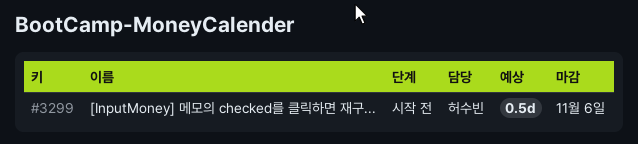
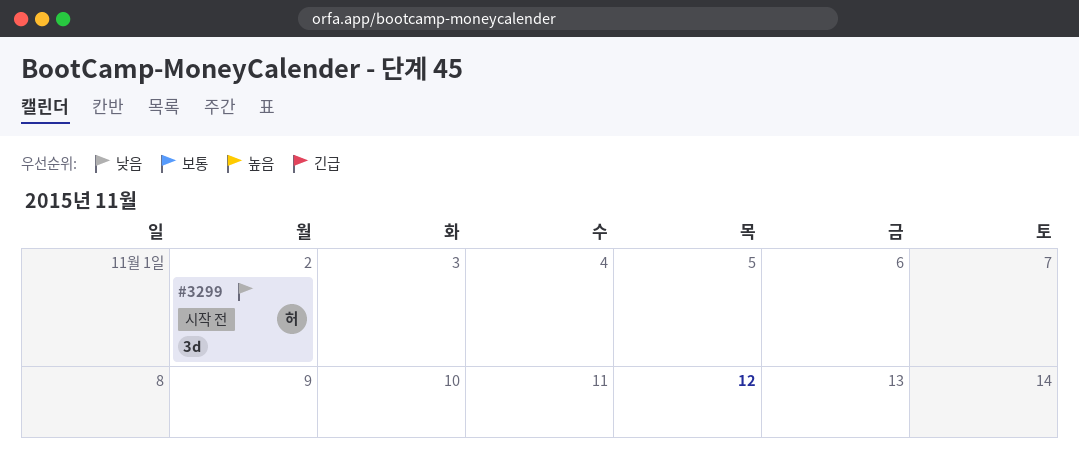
#3299, estimate: 0.5d -> 3d
#3299, due: Nov 6 -> Nov 2

